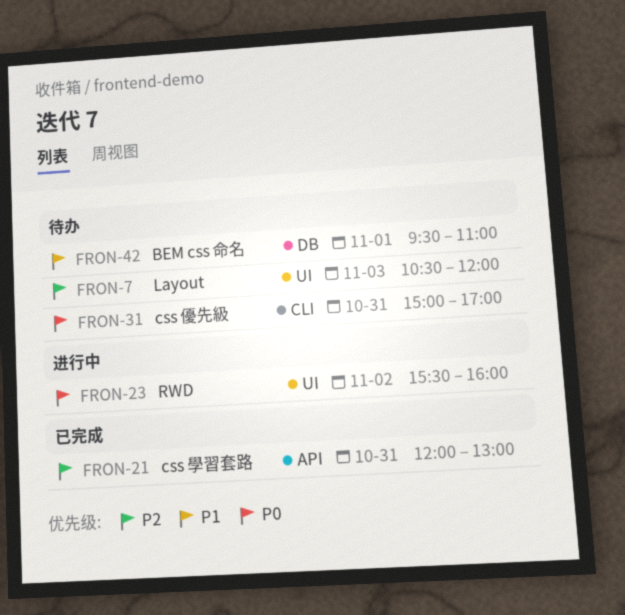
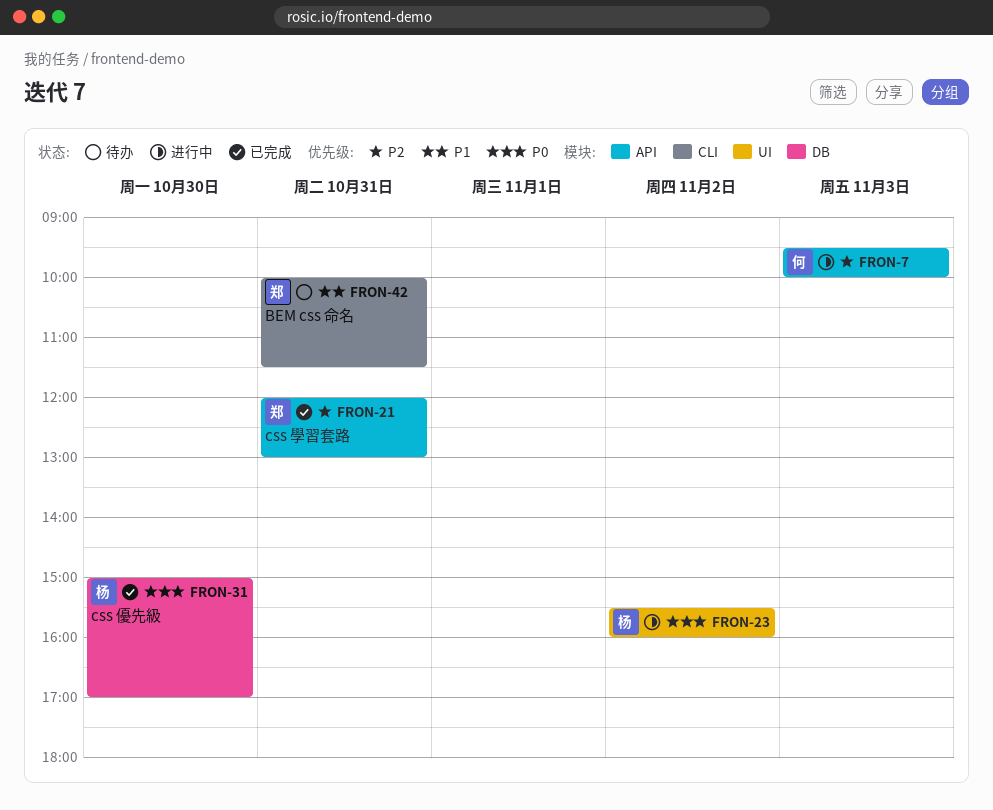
FRON-7, status: 待办 -> 进行中
FRON-7, label: UI -> API
FRON-7, begins: 10:30 -> 09:30
FRON-7, ends: 12:00 -> 10:00
FRON-31, status: 待办 -> 已完成
FRON-31, label: CLI -> DB
FRON-31, day: Oct 31 -> Oct 30
FRON-42, label: DB -> CLI
FRON-42, day: Nov 1 -> Oct 31
FRON-42, begins: 09:30 -> 10:00
FRON-42, ends: 11:00 -> 11:30

